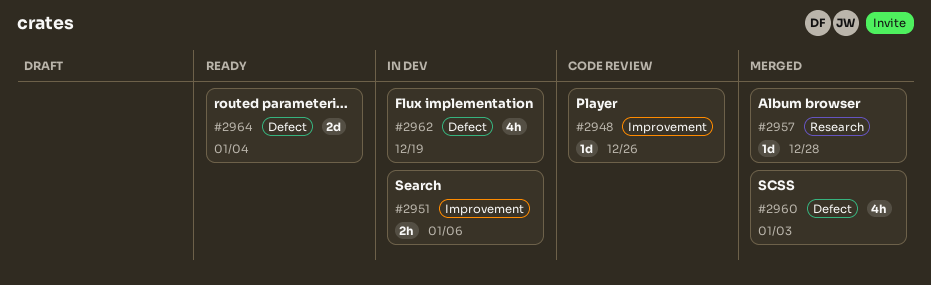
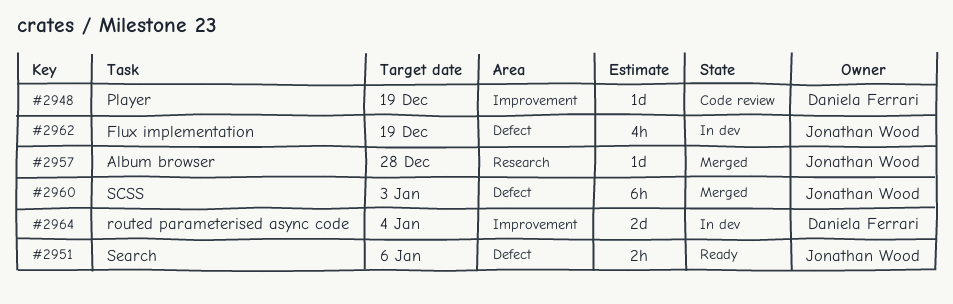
#2948, due: Dec 26 -> Dec 19
#2951, status: In dev -> Ready
#2951, label: Improvement -> Defect
#2960, estimate: 4h -> 6h
#2964, status: Ready -> In dev
#2964, label: Defect -> Improvement

